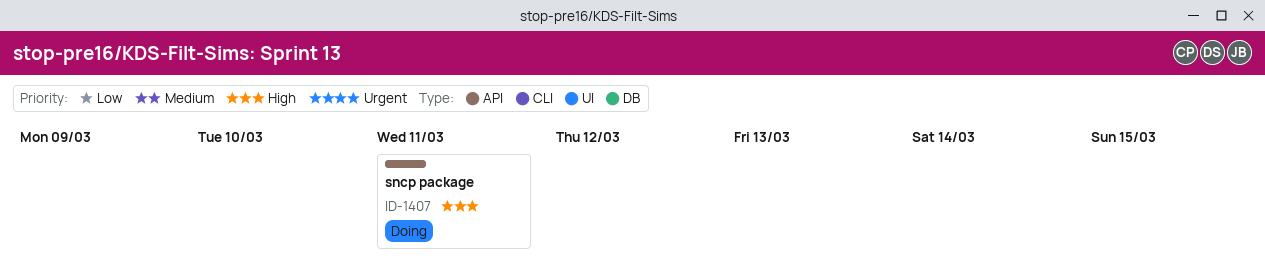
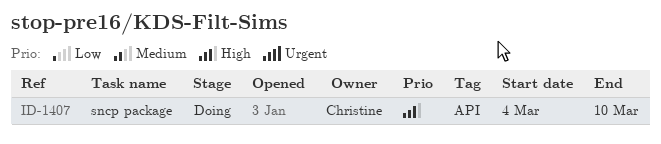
ID-1407, due: Mar 11 -> Mar 10

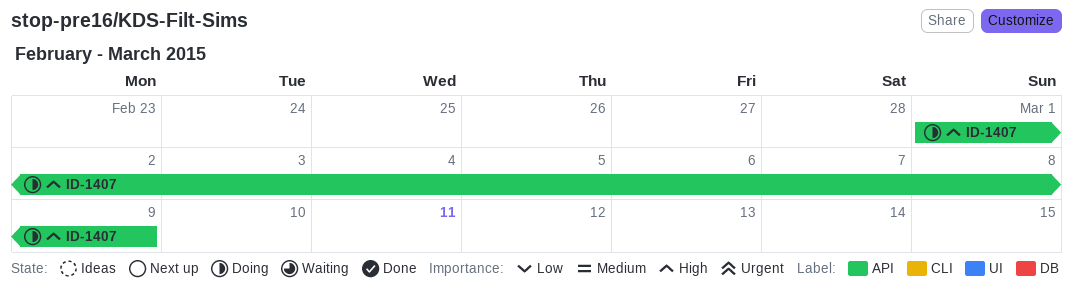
ID-1407, start: Mar 4 -> Mar 1
ID-1407, due: Mar 10 -> Mar 9

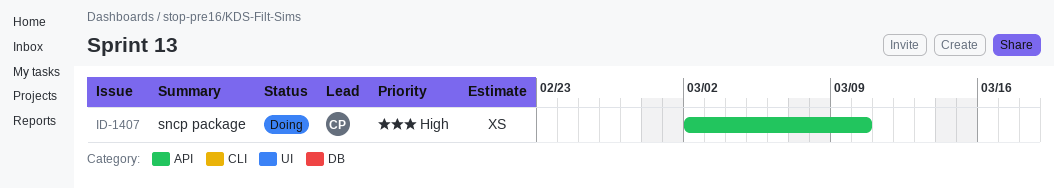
ID-1407, start: Mar 1 -> Mar 2
ID-1407, due: Mar 9 -> Mar 10

